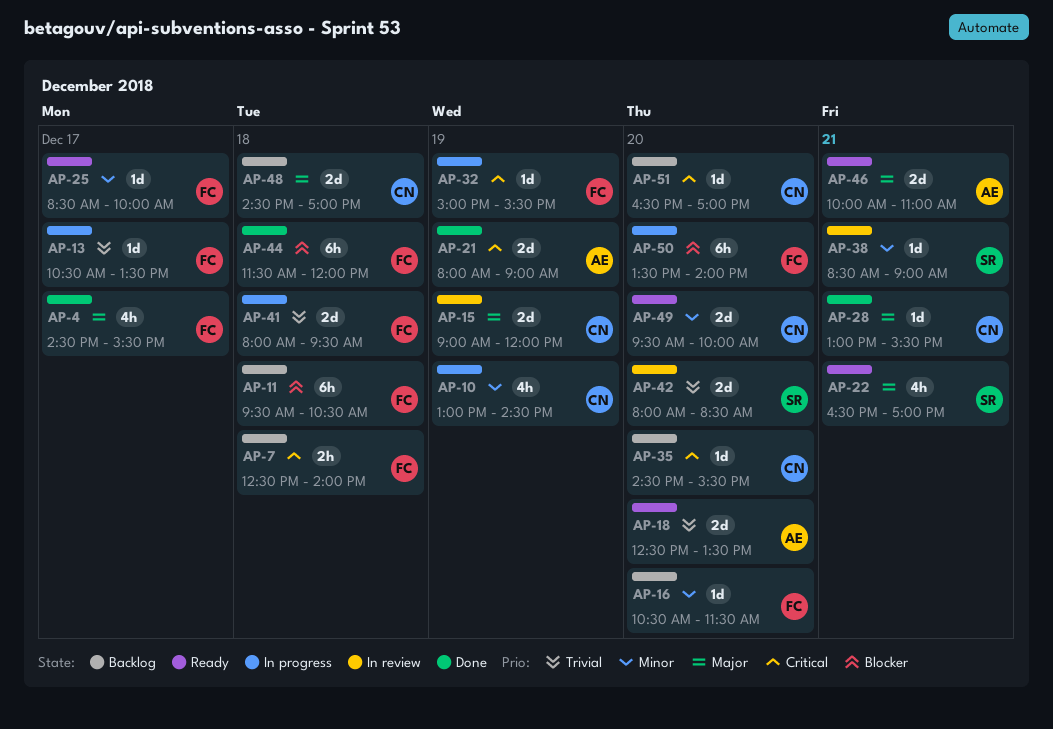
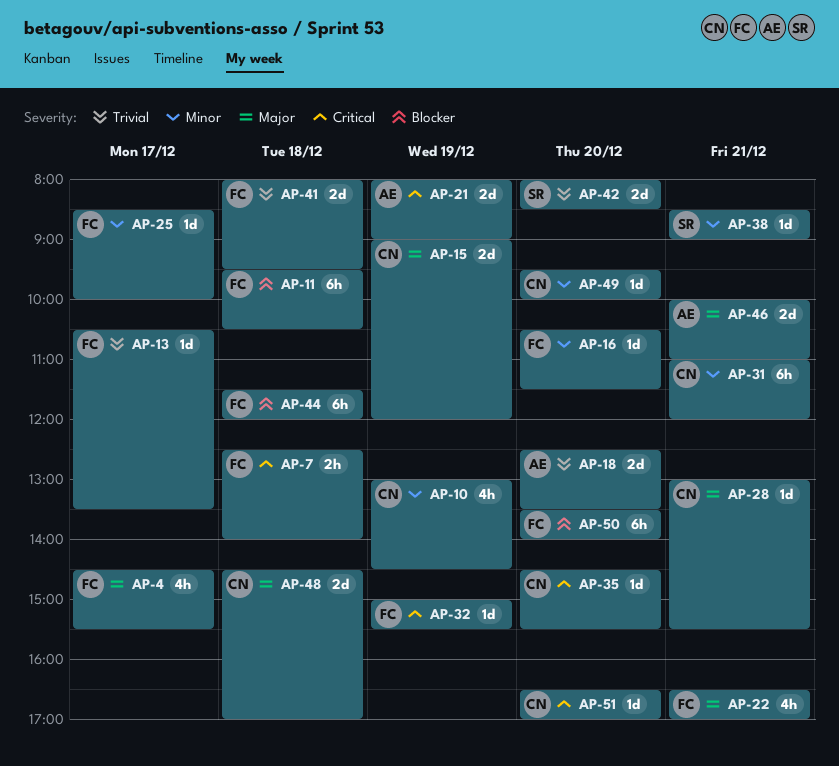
AP-22, owner: SR -> FC
AP-31: none -> present
AP-49, estimate: 2d -> 1d

